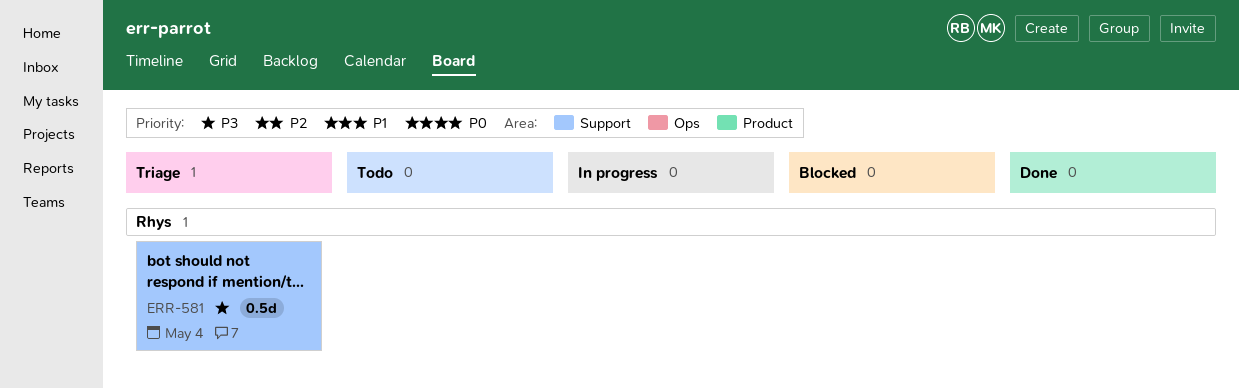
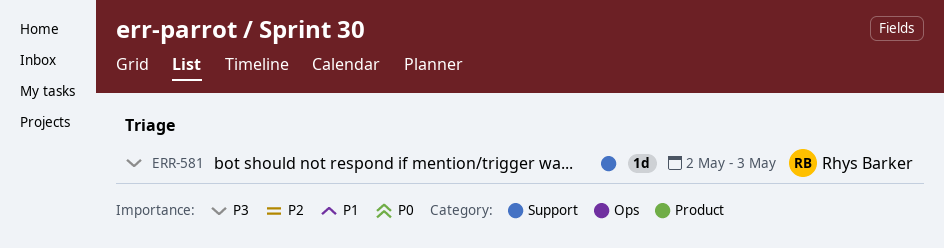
ERR-581, estimate: 0.5d -> 1d
ERR-581, due: May 4 -> May 3

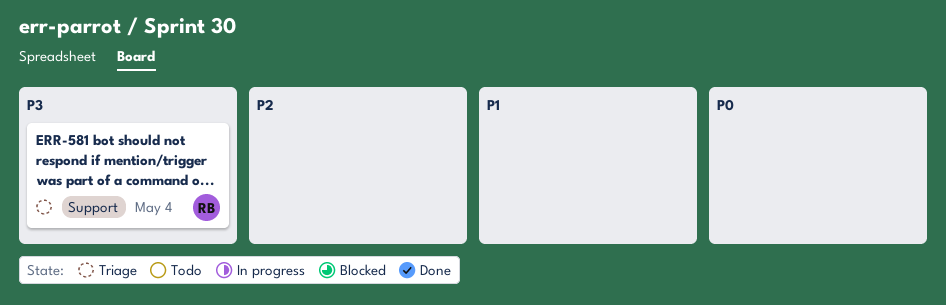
ERR-581, due: May 3 -> May 4

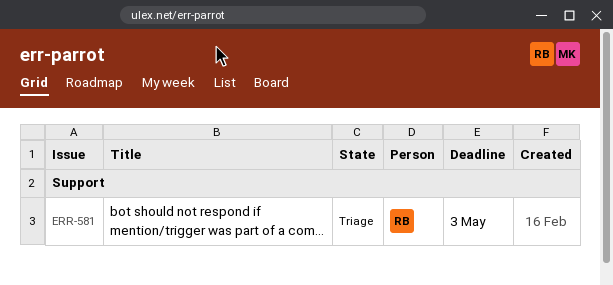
ERR-581, due: May 4 -> May 3

